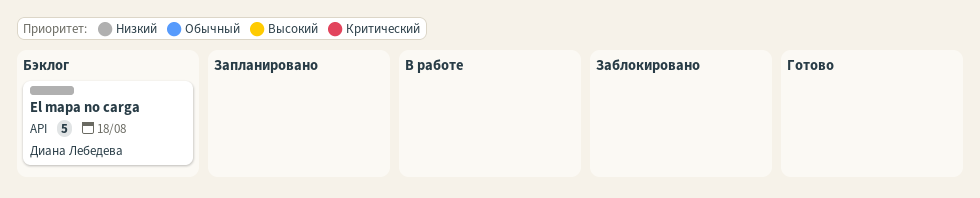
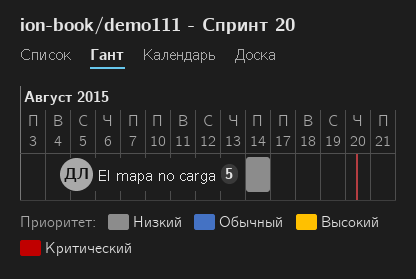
El mapa no carga, due: Aug 18 -> Aug 14

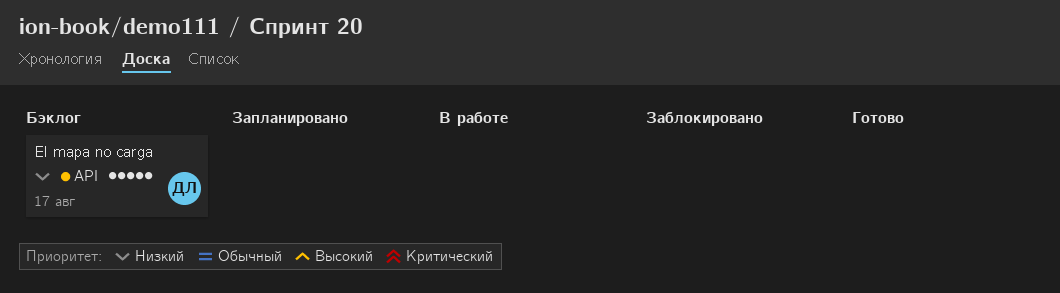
El mapa no carga, due: Aug 14 -> Aug 17

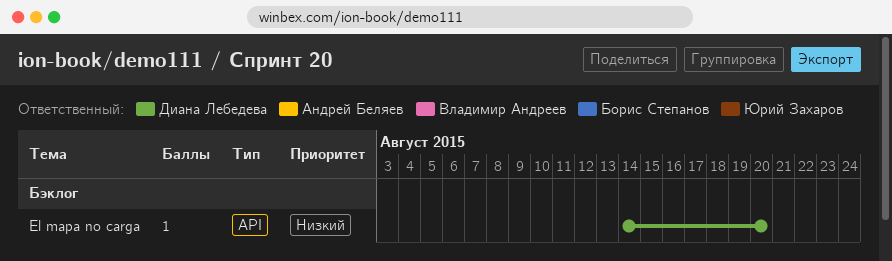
El mapa no carga, estimate: 5 -> 1
El mapa no carga, due: Aug 17 -> Aug 20

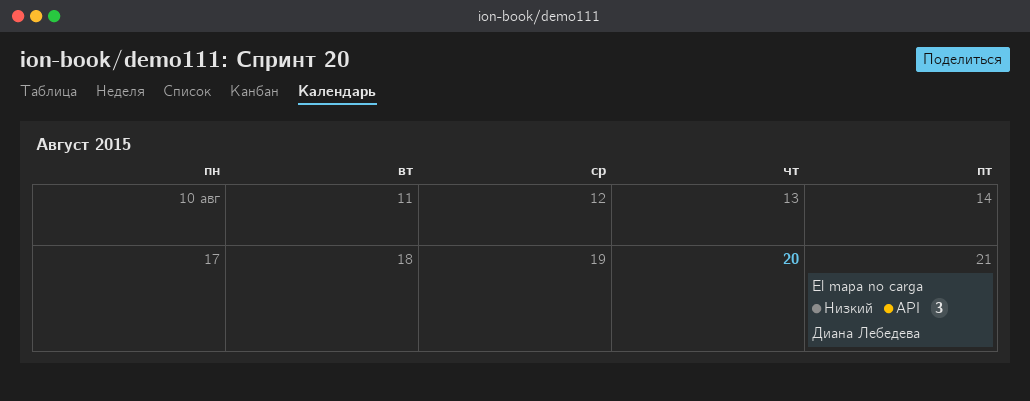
El mapa no carga, estimate: 1 -> 3
El mapa no carga, due: Aug 20 -> Aug 21

